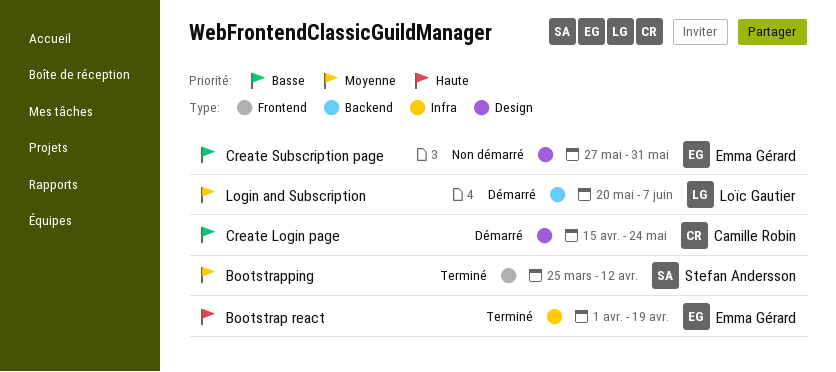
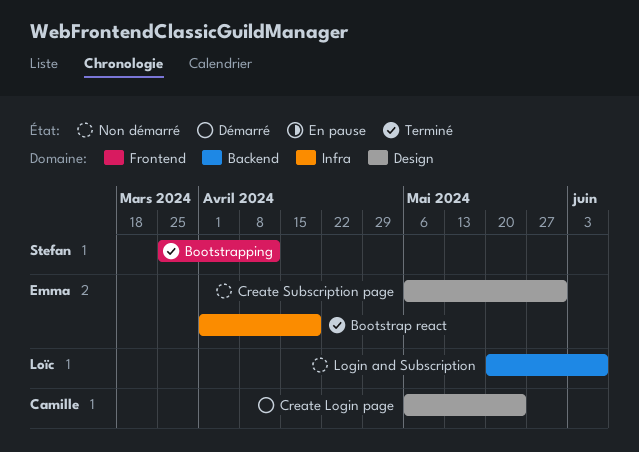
Create Login page, start: Apr 15 -> May 6
Create Subscription page, start: May 27 -> May 6
Login and Subscription, status: Démarré -> Non démarré

